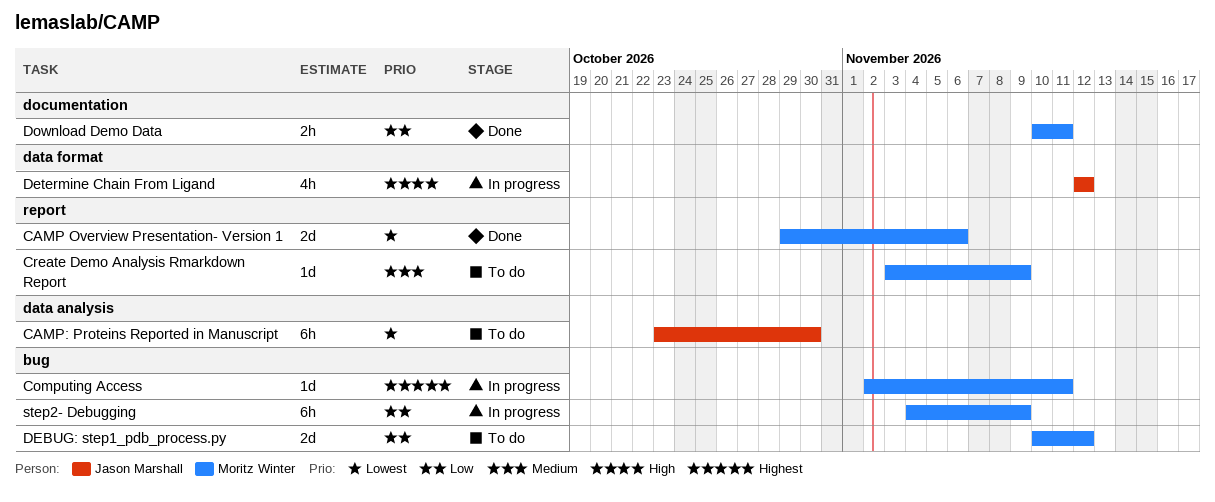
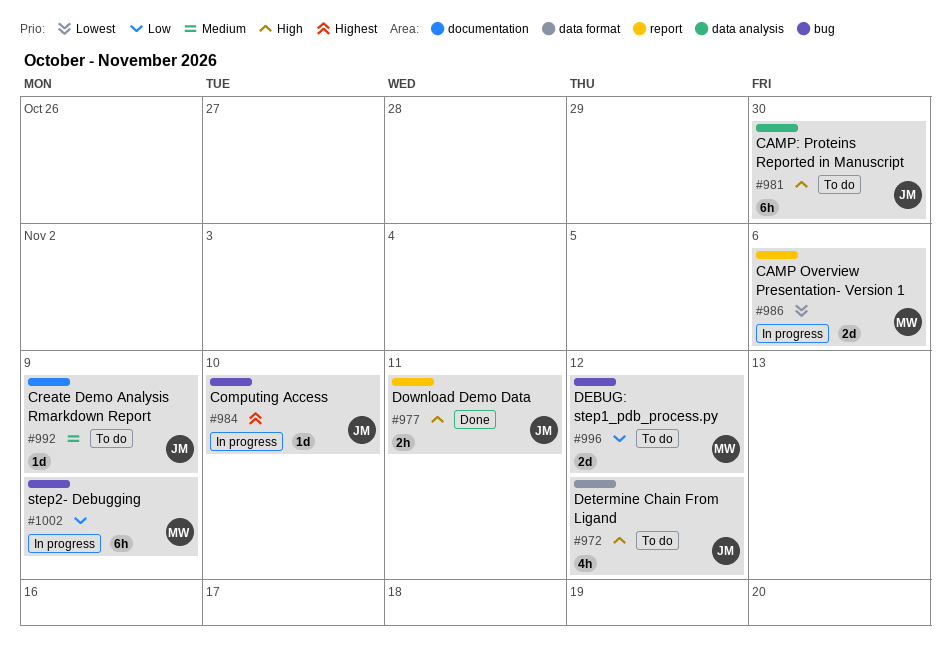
CAMP Overview Presentation- Version 1, status: Done -> In progress
CAMP: Proteins Reported in Manuscript, priority: Lowest -> High
Computing Access, owner: Moritz Winter -> Jason Marshall
Computing Access, due: Nov 11 -> Nov 10
Create Demo Analysis Rmarkdown Report, owner: Moritz Winter -> Jason Marshall
Create Demo Analysis Rmarkdown Report, label: report -> documentation
Determine Chain From Ligand, status: In progress -> To do
Download Demo Data, owner: Moritz Winter -> Jason Marshall
Download Demo Data, priority: Low -> High
Download Demo Data, label: documentation -> report

